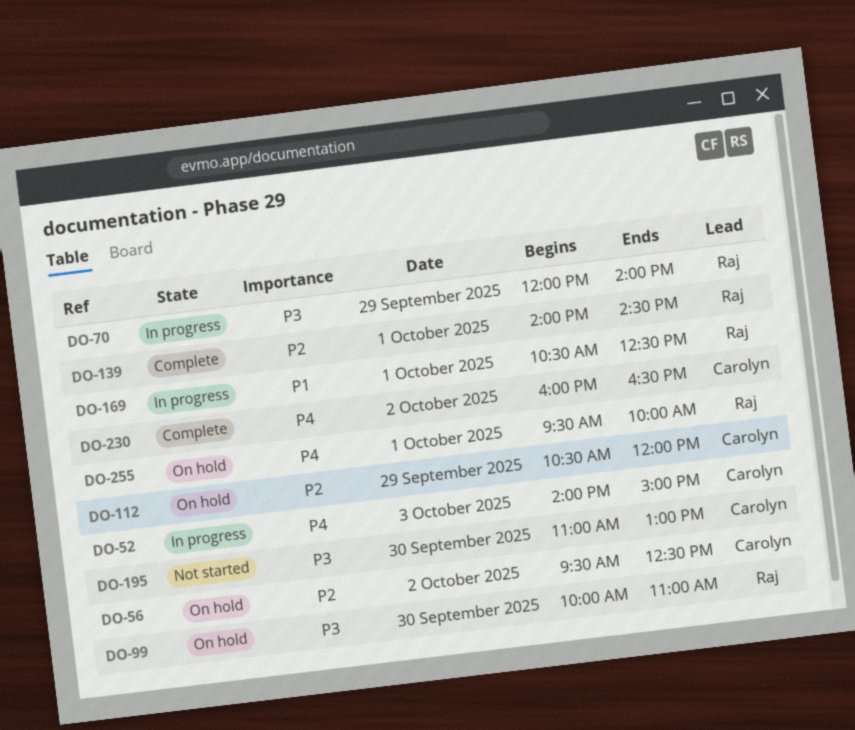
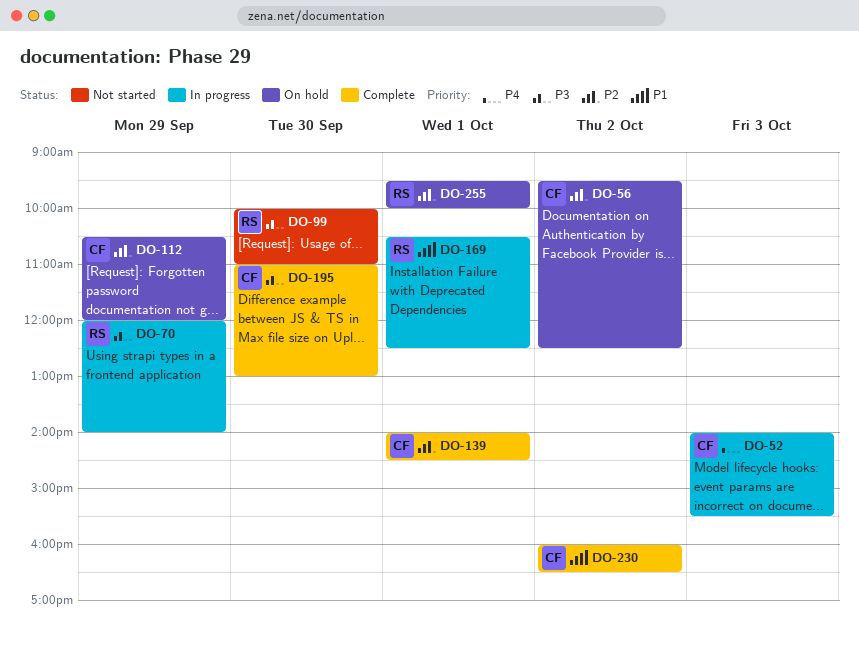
DO-52, ends: 15:00 -> 15:30
DO-99, status: On hold -> Not started
DO-139, owner: Raj -> Carolyn
DO-195, status: Not started -> Complete
DO-230, priority: P4 -> P1
DO-255, priority: P4 -> P2

